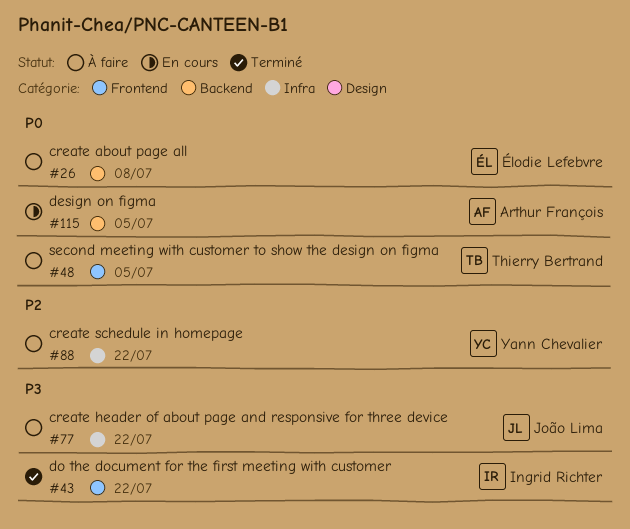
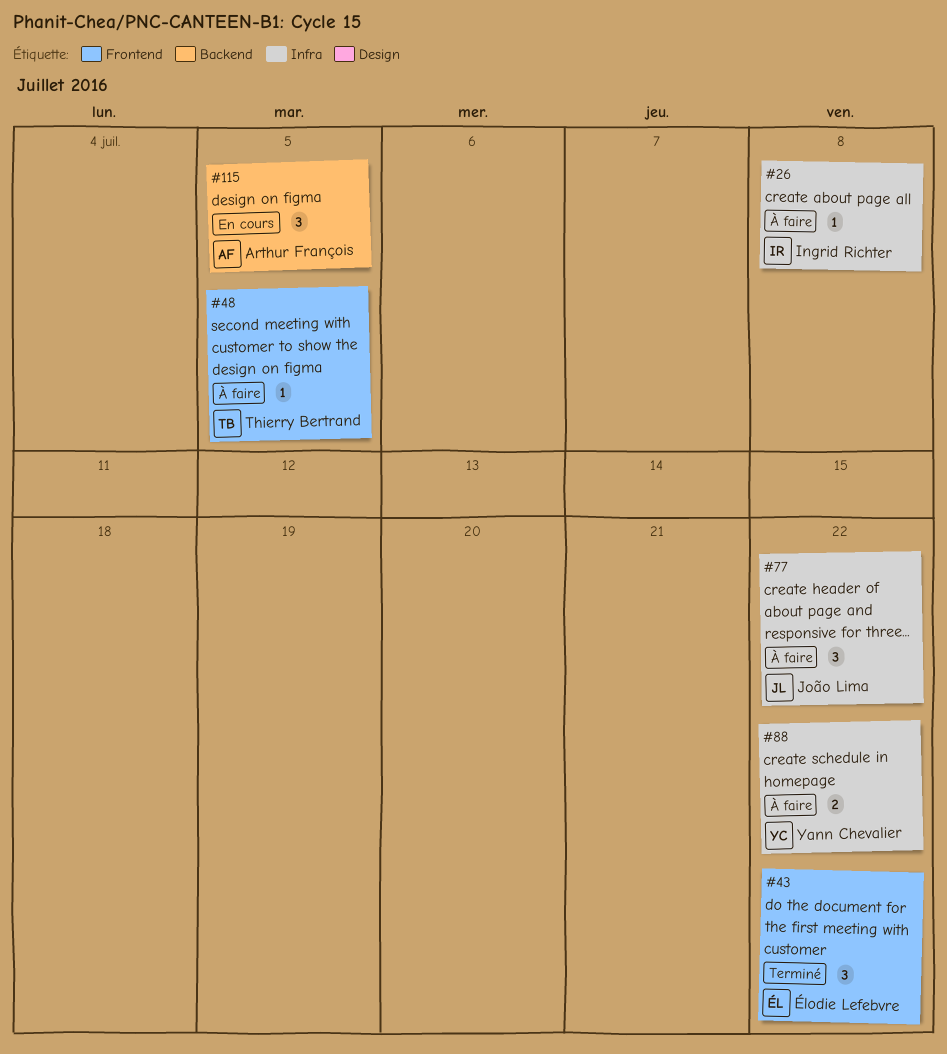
#26, owner: Élodie Lefebvre -> Ingrid Richter
#26, label: Backend -> Infra
#43, owner: Ingrid Richter -> Élodie Lefebvre

